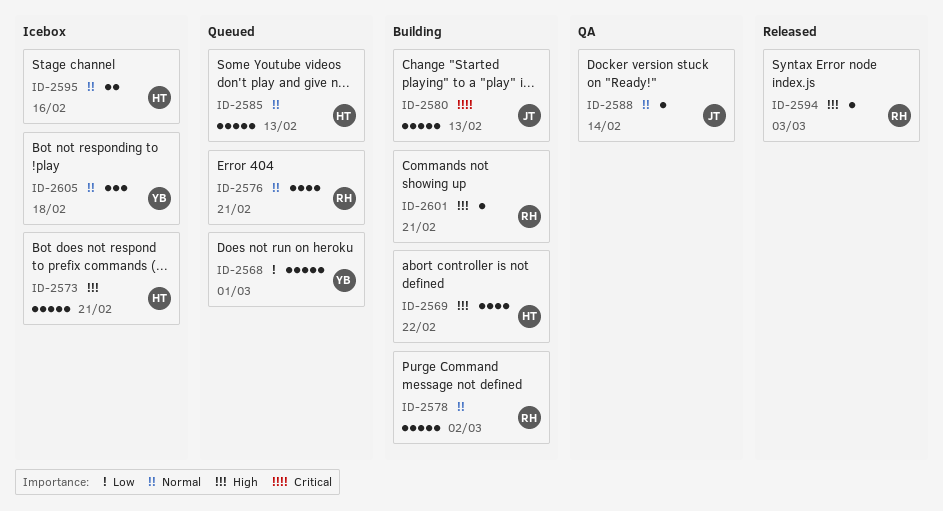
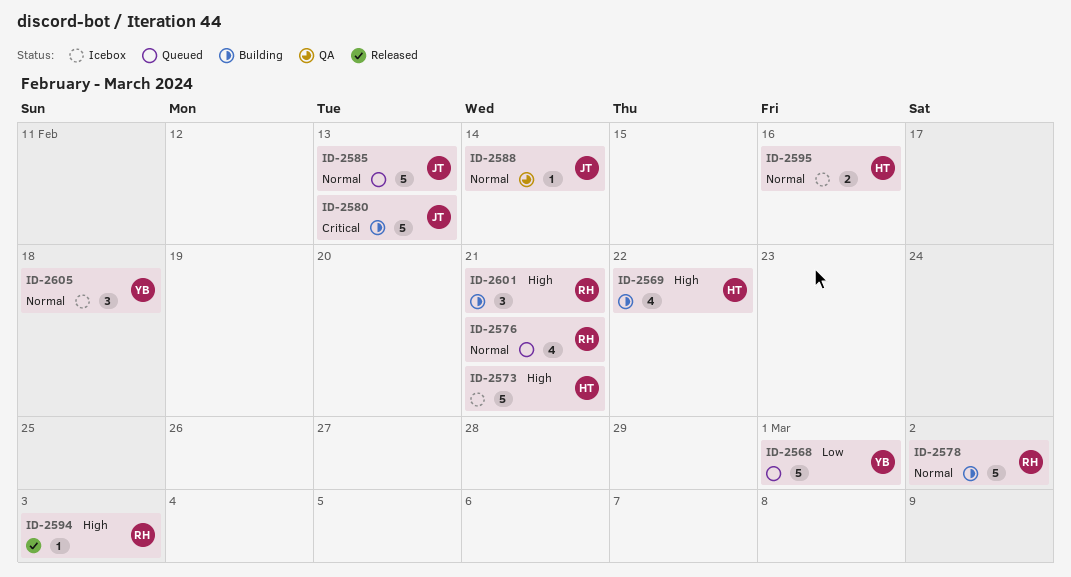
ID-2585, owner: HT -> JT
ID-2601, estimate: 1 -> 3

